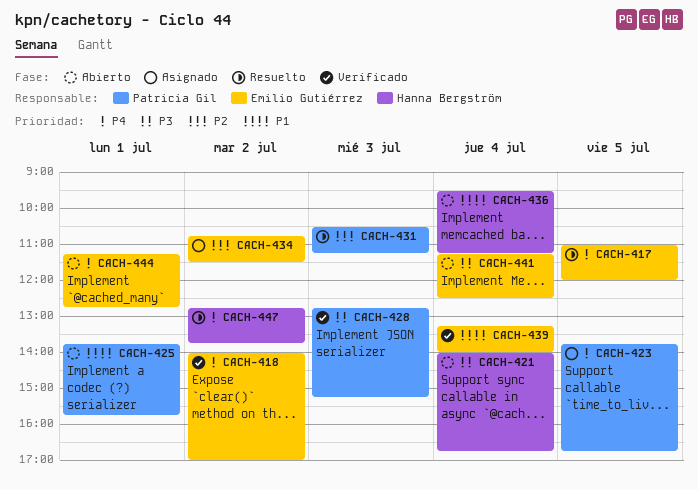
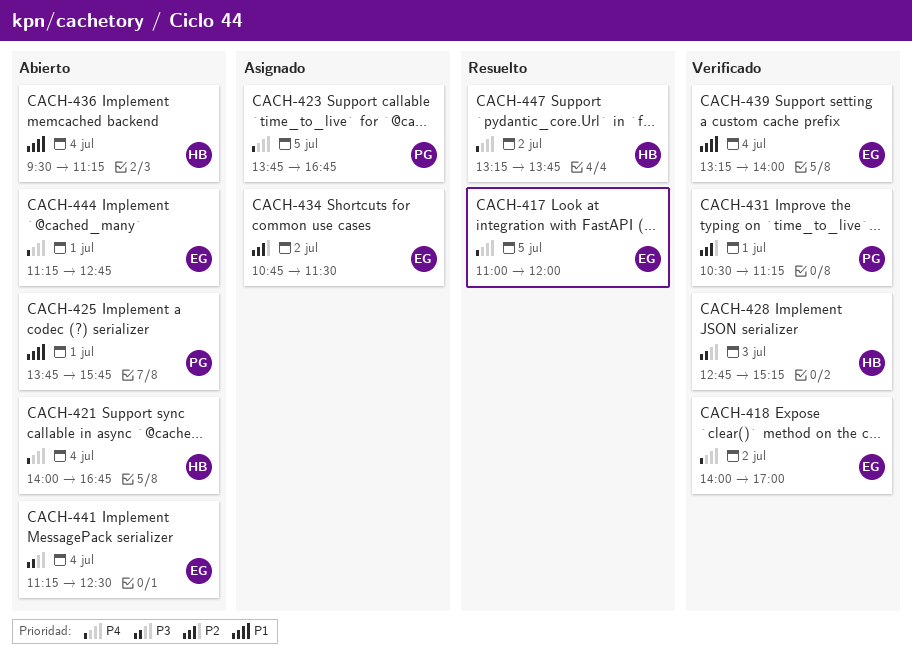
CACH-421, priority: P3 -> P4
CACH-428, owner: Patricia Gil -> Hanna Bergström
CACH-431, status: Resuelto -> Verificado
CACH-431, day: Jul 3 -> Jul 1
CACH-447, begins: 12:45 -> 13:15

